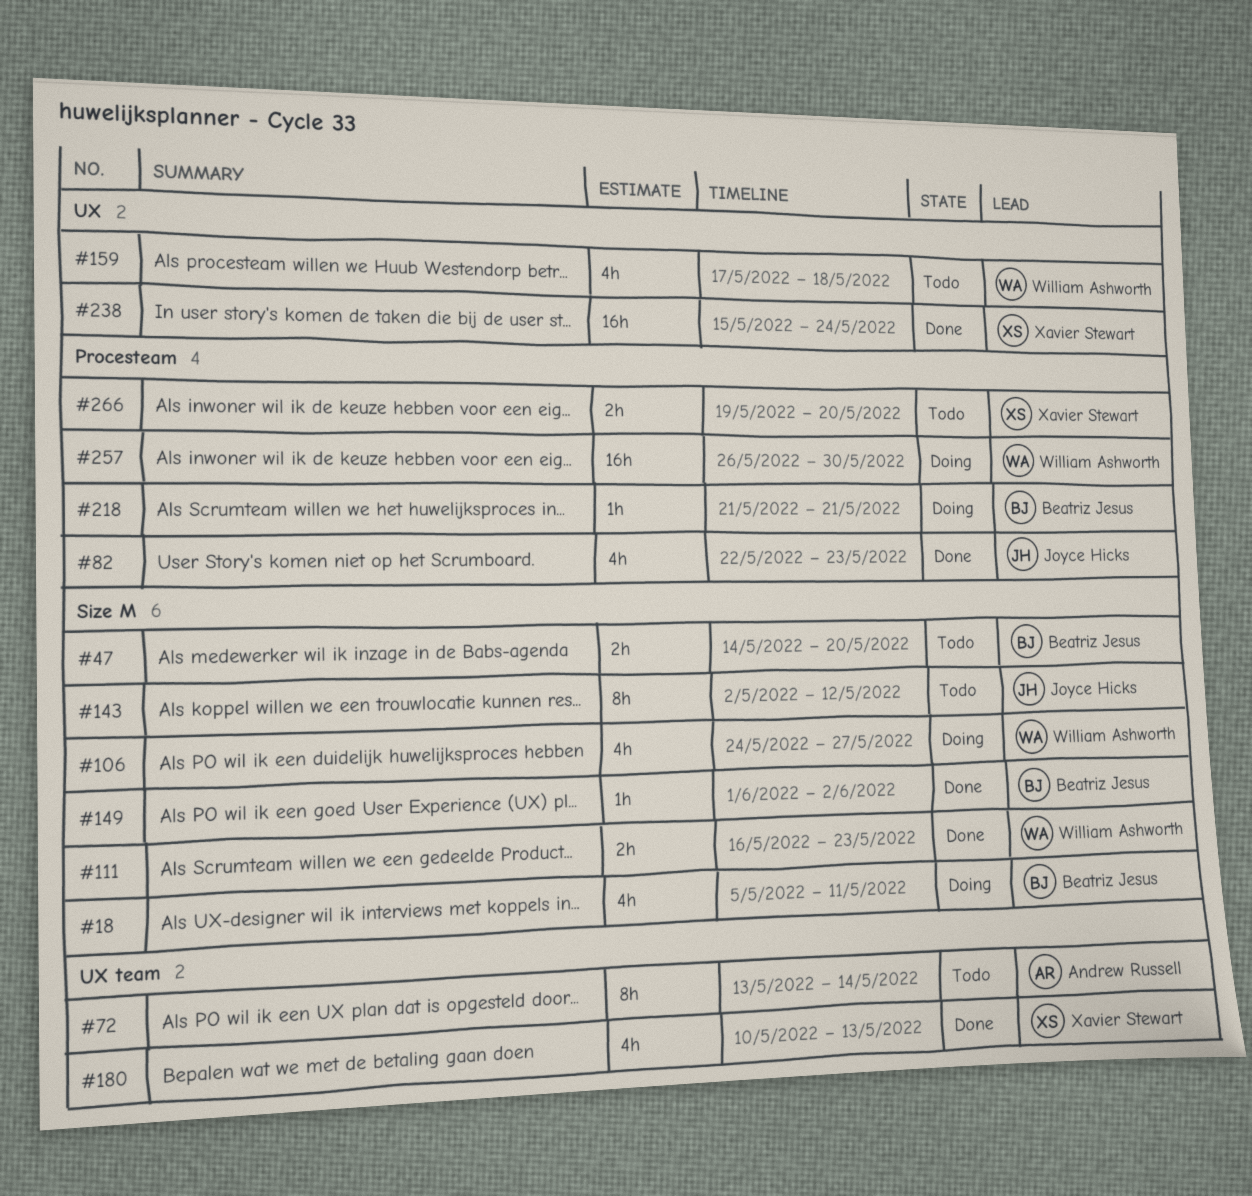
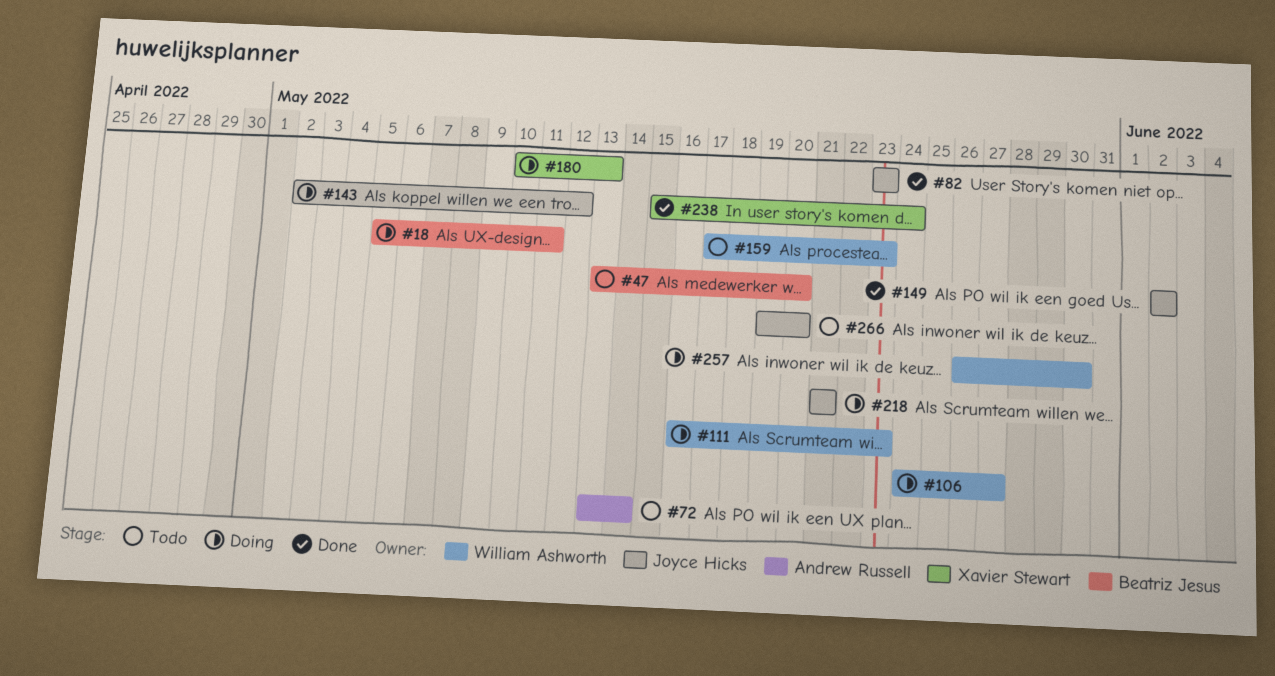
#47, start: May 14 -> May 13
#82, start: May 22 -> May 23
#111, status: Done -> Doing
#143, status: Todo -> Doing
#149, owner: Beatriz Jesus -> Joyce Hicks
#149, start: Jun 1 -> Jun 2
#159, due: May 18 -> May 23
#180, status: Done -> Doing
#218, owner: Beatriz Jesus -> Joyce Hicks
#266, owner: Xavier Stewart -> Joyce Hicks

